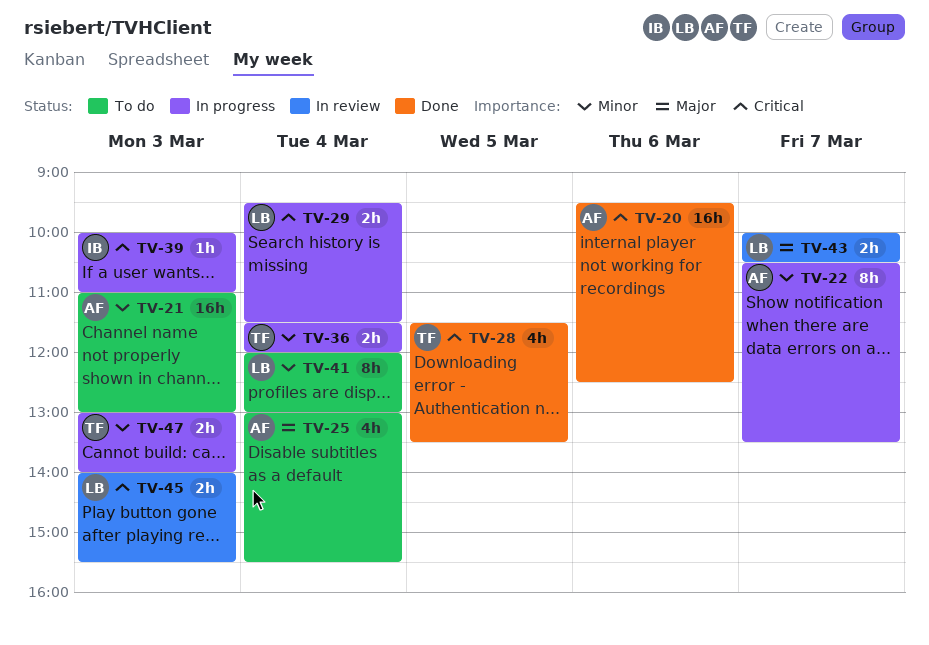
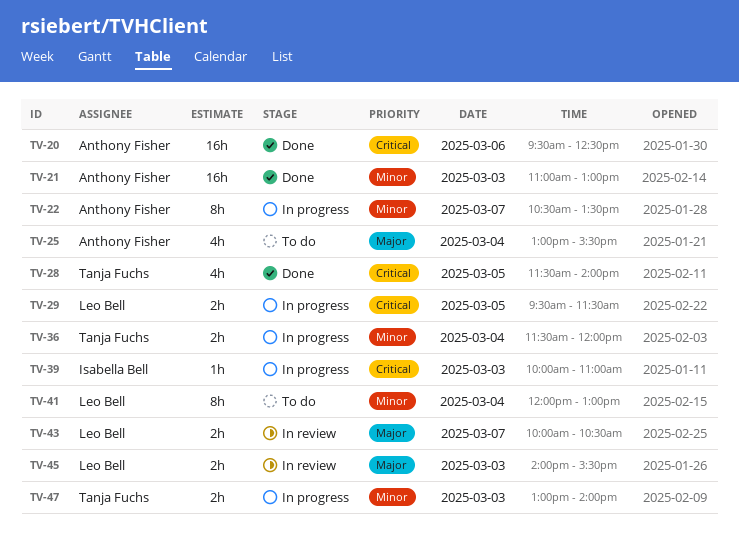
TV-21, status: To do -> Done
TV-28, ends: 13:30 -> 14:00
TV-29, day: Mar 4 -> Mar 5
TV-45, priority: Critical -> Major

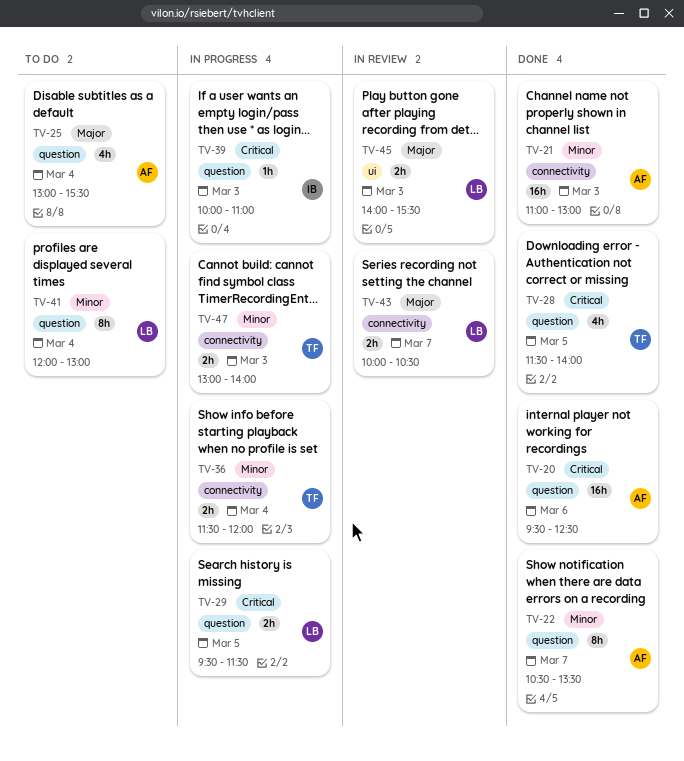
TV-22, status: In progress -> Done

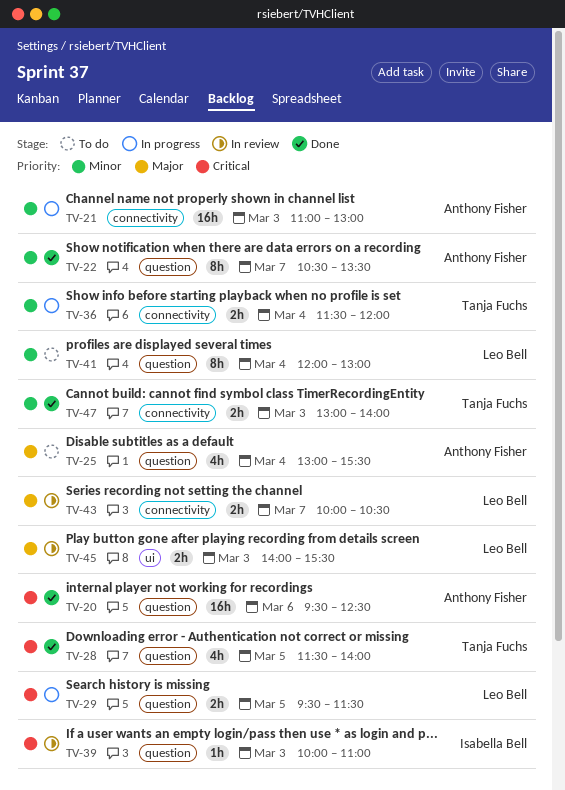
TV-21, status: Done -> In progress
TV-39, status: In progress -> In review
TV-47, status: In progress -> Done

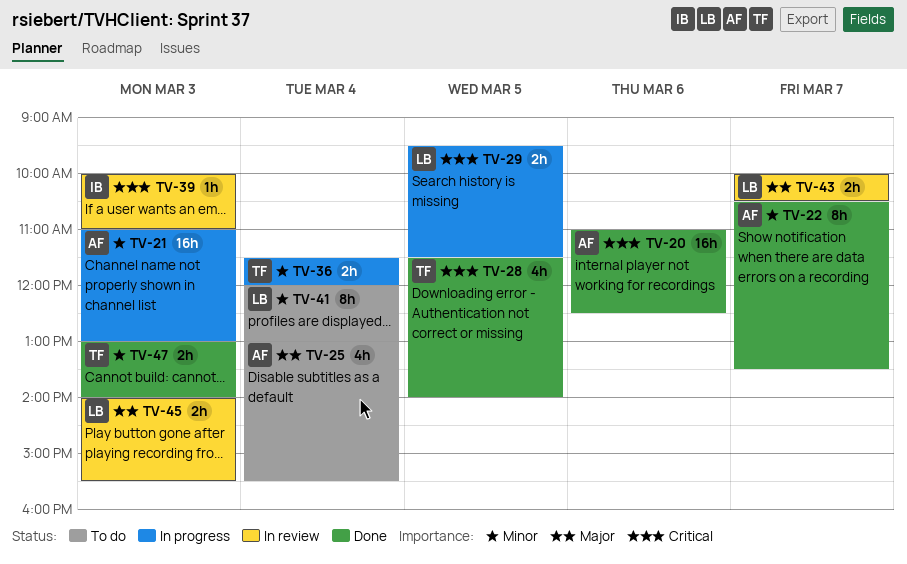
TV-20, begins: 09:30 -> 11:00

